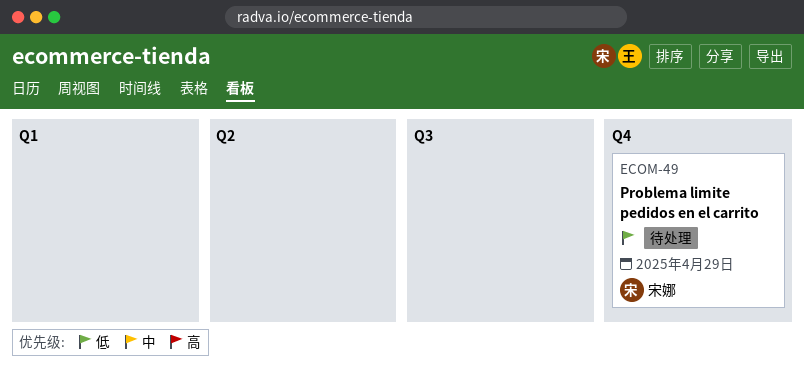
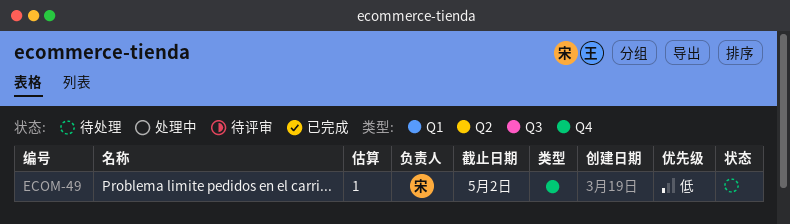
ECOM-49, due: Apr 29 -> May 2

